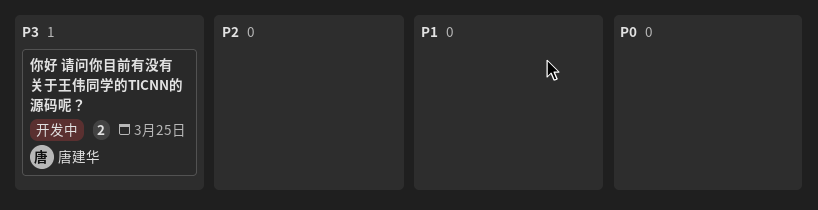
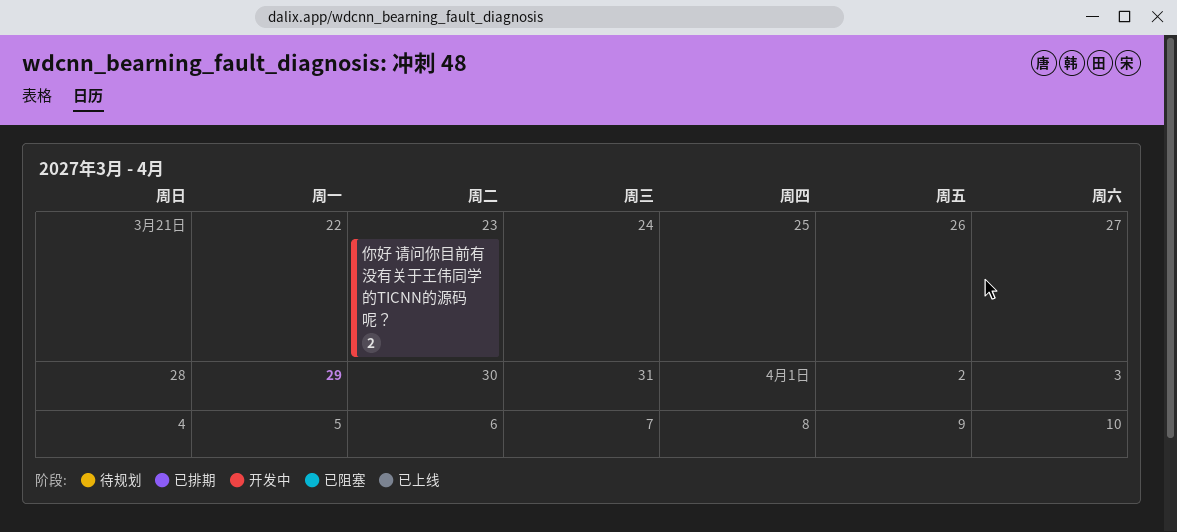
你好 请问你目前有没有关于王伟同学的TICNN的源码呢？, due: Mar 25 -> Mar 23

